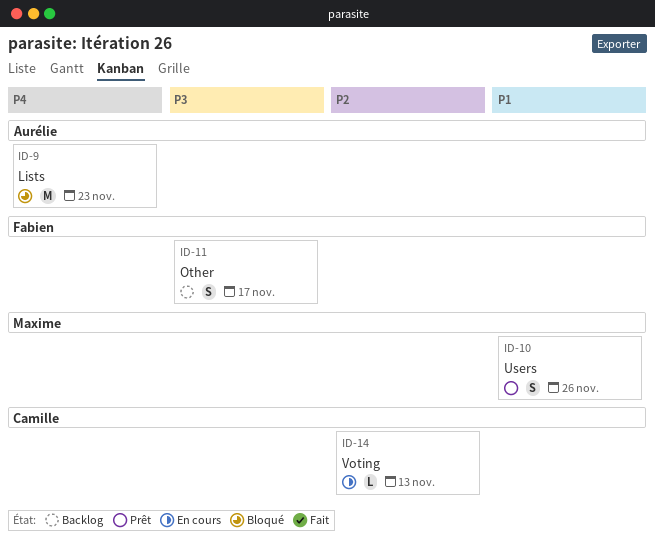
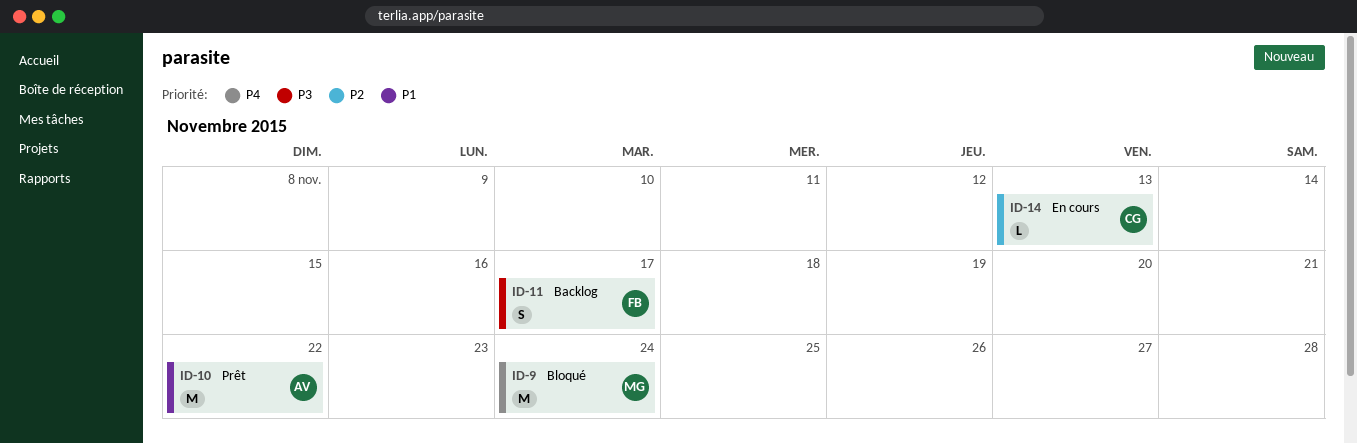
ID-9, owner: Aurélie -> Maxime
ID-9, due: Nov 23 -> Nov 24
ID-10, owner: Maxime -> Aurélie
ID-10, estimate: S -> M
ID-10, due: Nov 26 -> Nov 22

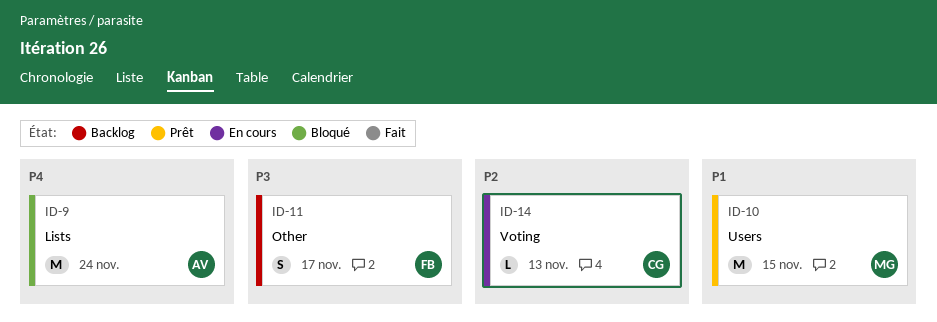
ID-9, owner: MG -> AV
ID-10, owner: AV -> MG
ID-10, due: Nov 22 -> Nov 15

